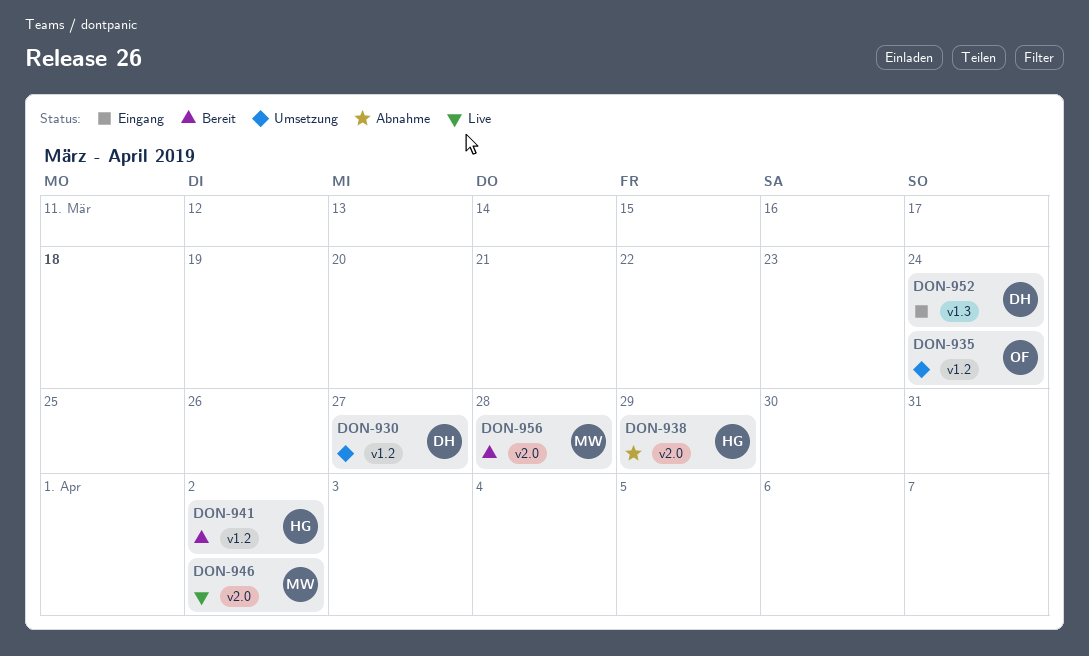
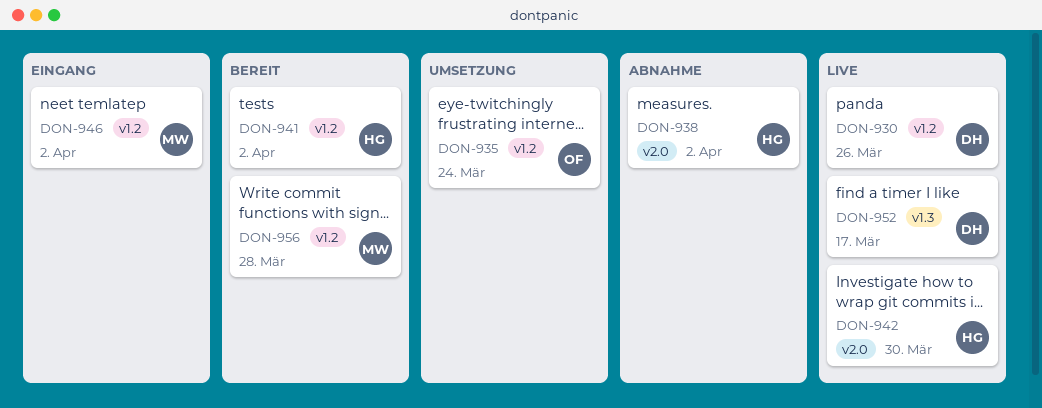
DON-930, status: Umsetzung -> Live
DON-930, due: Mar 27 -> Mar 26
DON-938, due: Mar 29 -> Apr 2
DON-942: none -> present
DON-946, status: Live -> Eingang
DON-946, label: v2.0 -> v1.2
DON-952, status: Eingang -> Live
DON-952, due: Mar 24 -> Mar 17
DON-956, label: v2.0 -> v1.2

